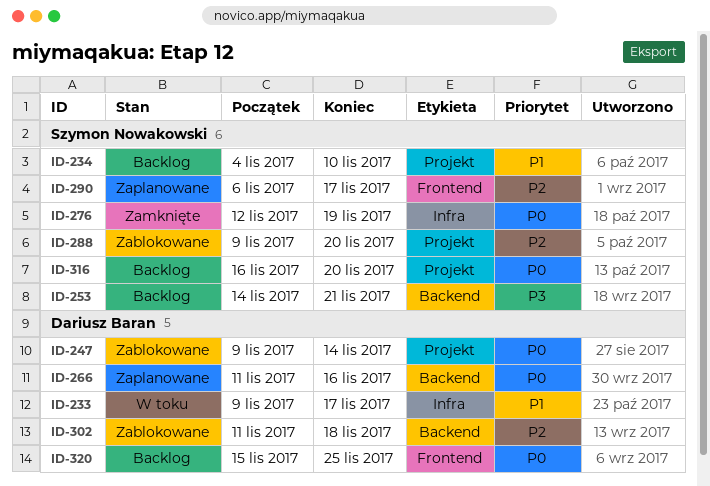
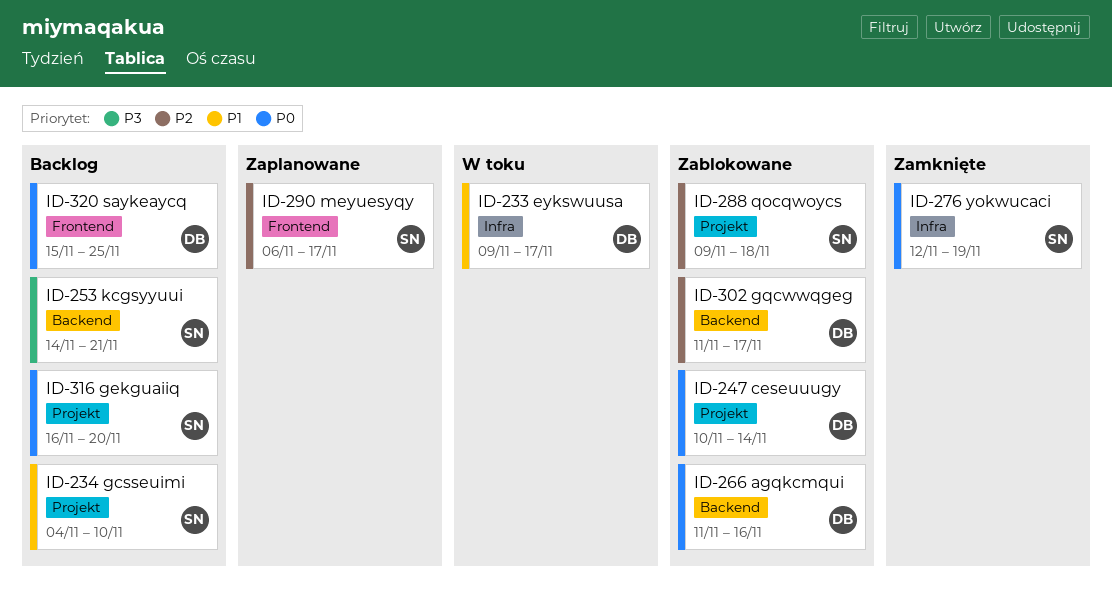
ID-247, start: Nov 9 -> Nov 10
ID-266, status: Zaplanowane -> Zablokowane
ID-288, due: Nov 20 -> Nov 18
ID-302, due: Nov 18 -> Nov 17

